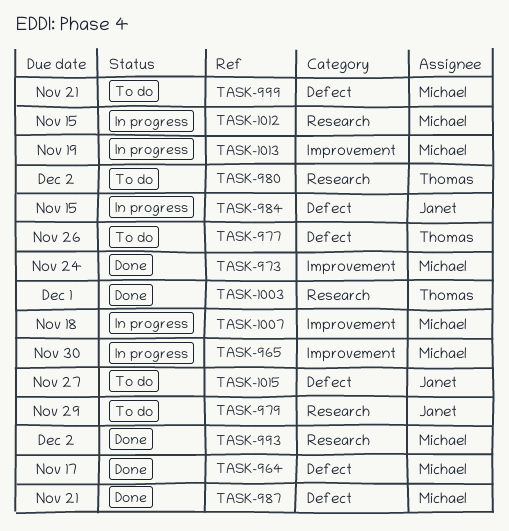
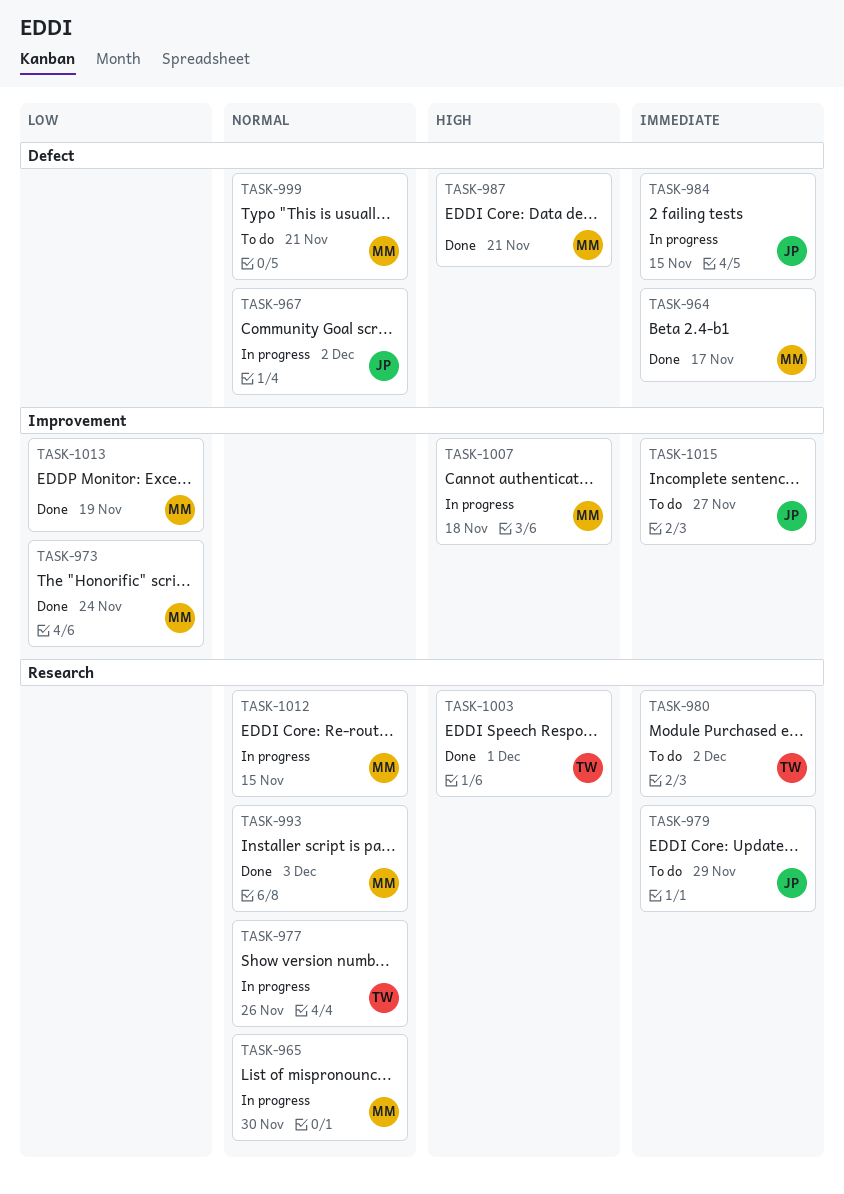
TASK-965, label: Improvement -> Research
TASK-967: none -> present
TASK-977, status: To do -> In progress
TASK-977, label: Defect -> Research
TASK-993, due: Dec 2 -> Dec 3
TASK-1013, status: In progress -> Done
TASK-1015, label: Defect -> Improvement

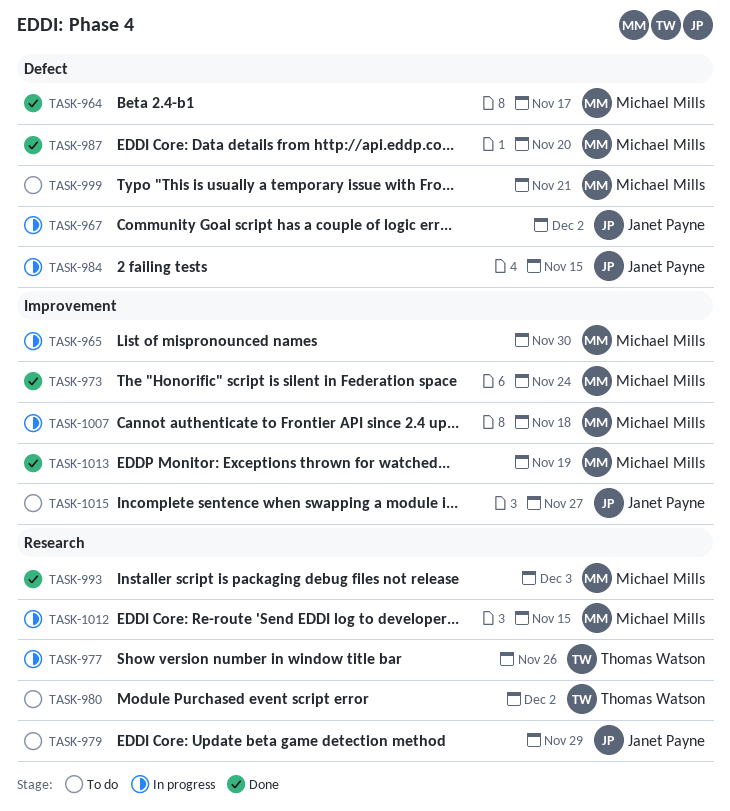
TASK-965, label: Research -> Improvement
TASK-987, due: Nov 21 -> Nov 20
TASK-1003: present -> none

